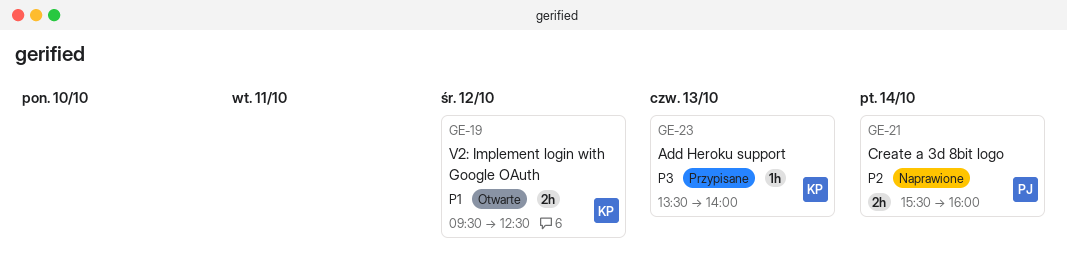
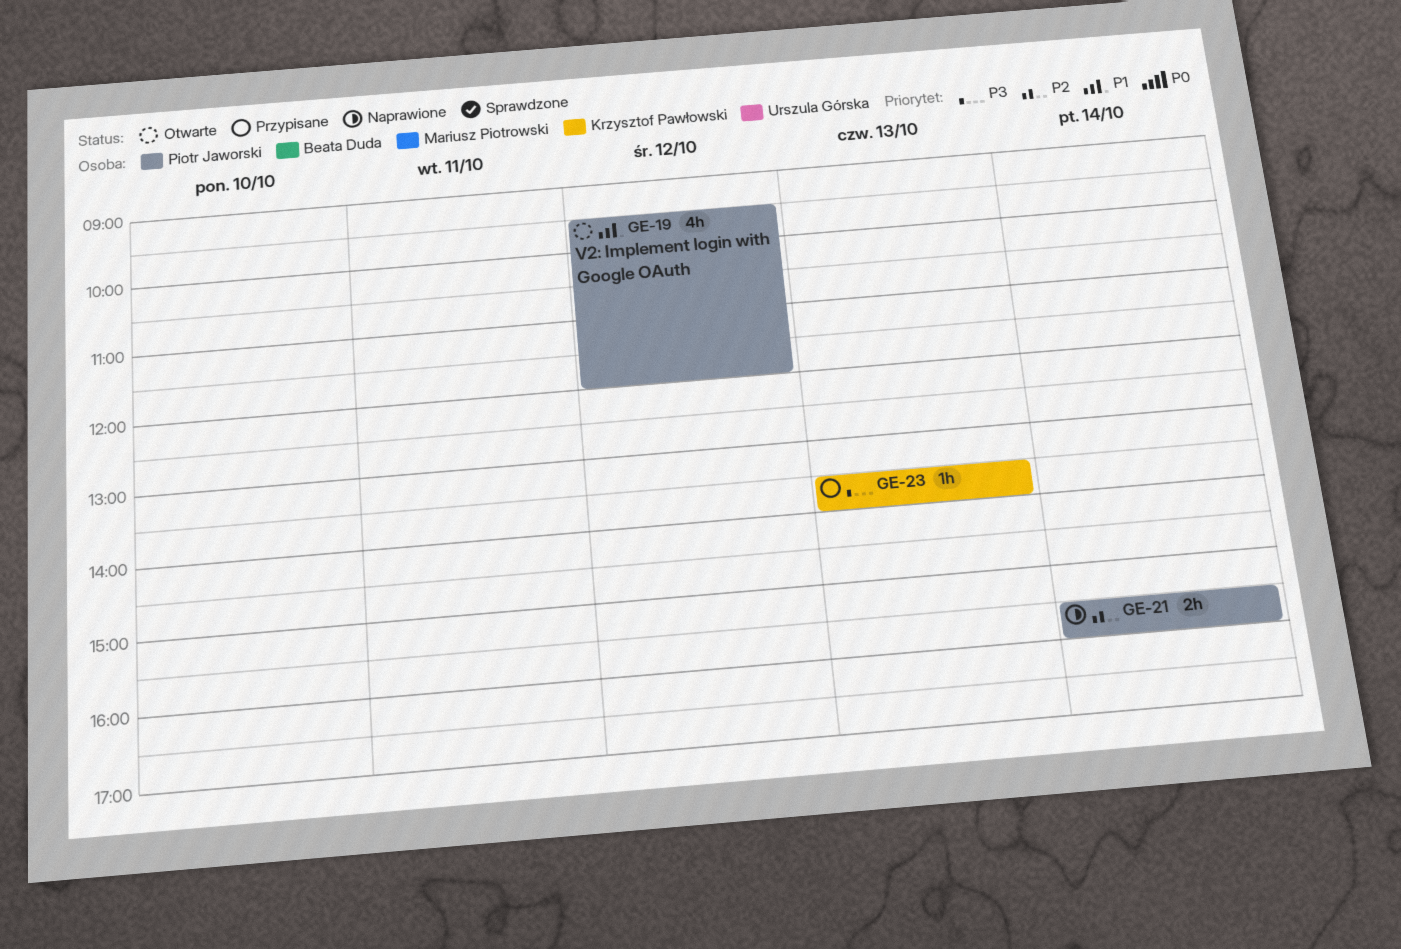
GE-19, owner: Krzysztof Pawłowski -> Piotr Jaworski
GE-19, estimate: 2h -> 4h
GE-19, ends: 12:30 -> 12:00

